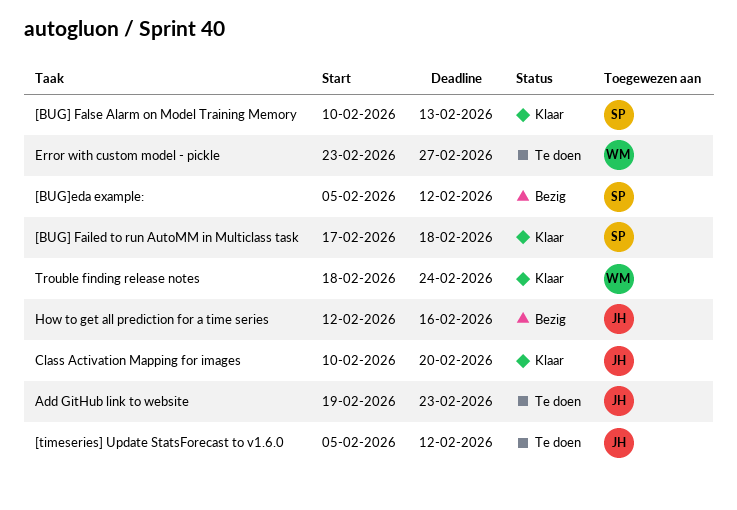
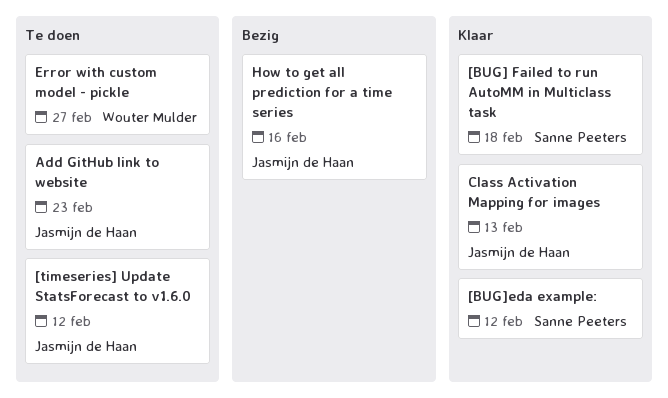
[BUG] False Alarm on Model Training Memory: present -> none
[BUG]eda example:, status: Bezig -> Klaar
Class Activation Mapping for images, due: Feb 20 -> Feb 13
Trouble finding release notes: present -> none

